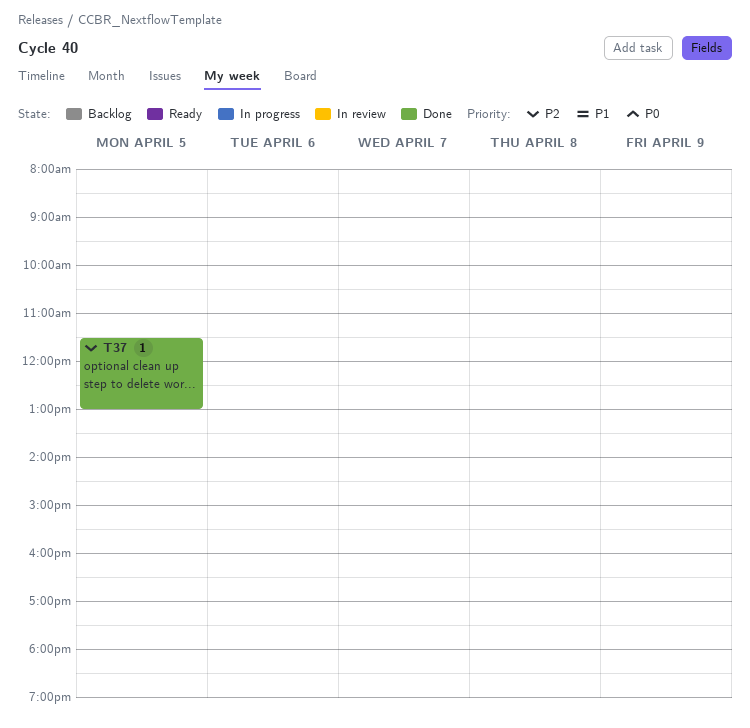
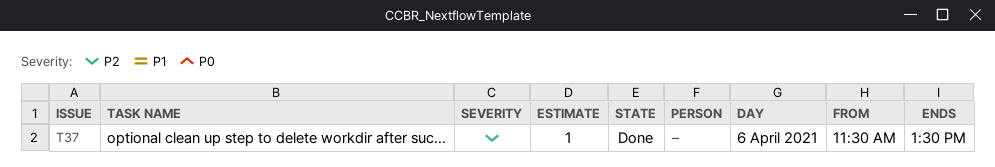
T37, day: Apr 5 -> Apr 6
T37, ends: 13:00 -> 13:30

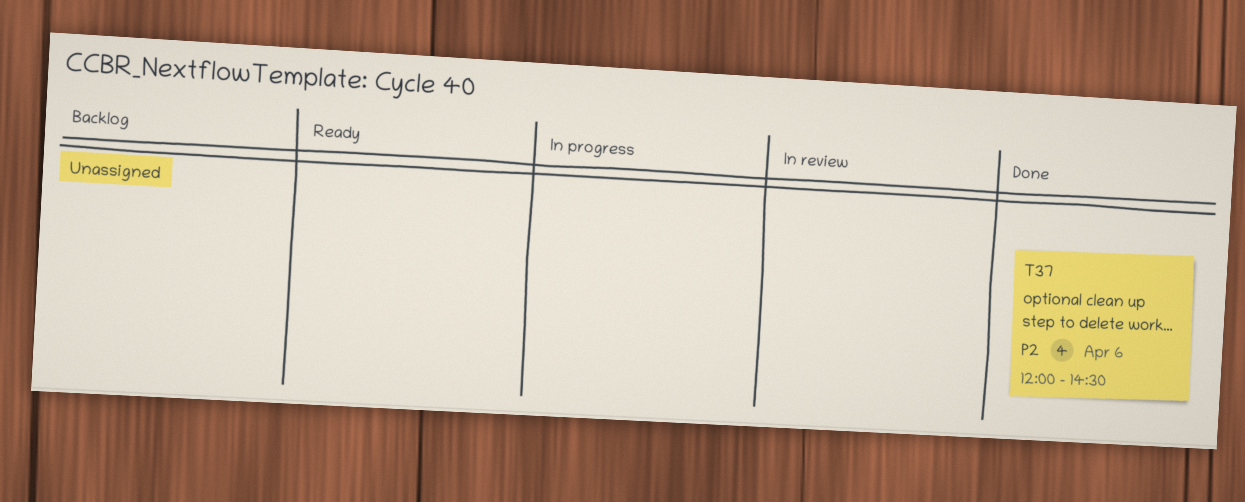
T37, estimate: 1 -> 4
T37, begins: 11:30 -> 12:00
T37, ends: 13:30 -> 14:30

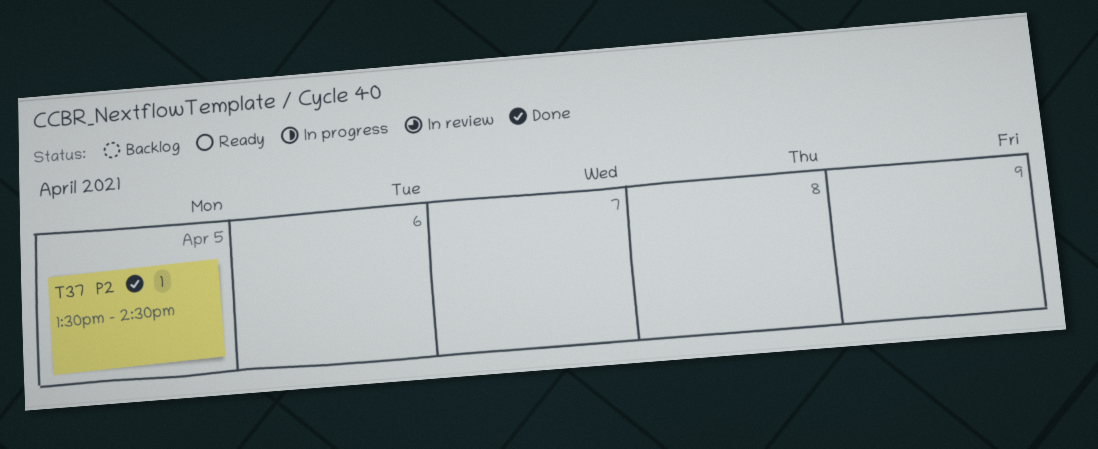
T37, estimate: 4 -> 1
T37, day: Apr 6 -> Apr 5
T37, begins: 12:00 -> 13:30

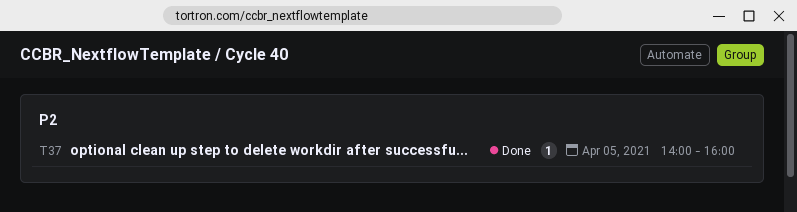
T37, begins: 13:30 -> 14:00
T37, ends: 14:30 -> 16:00

